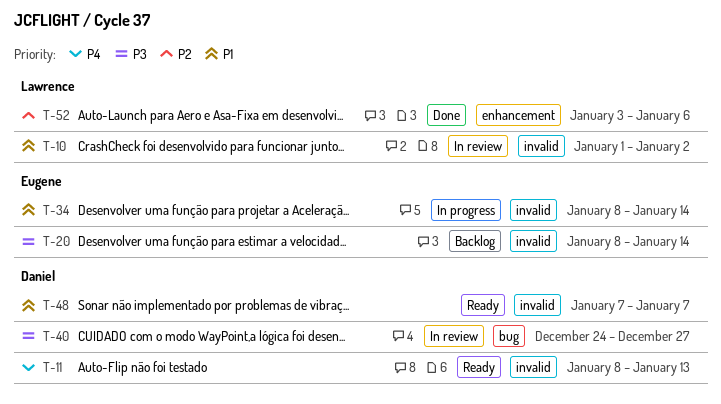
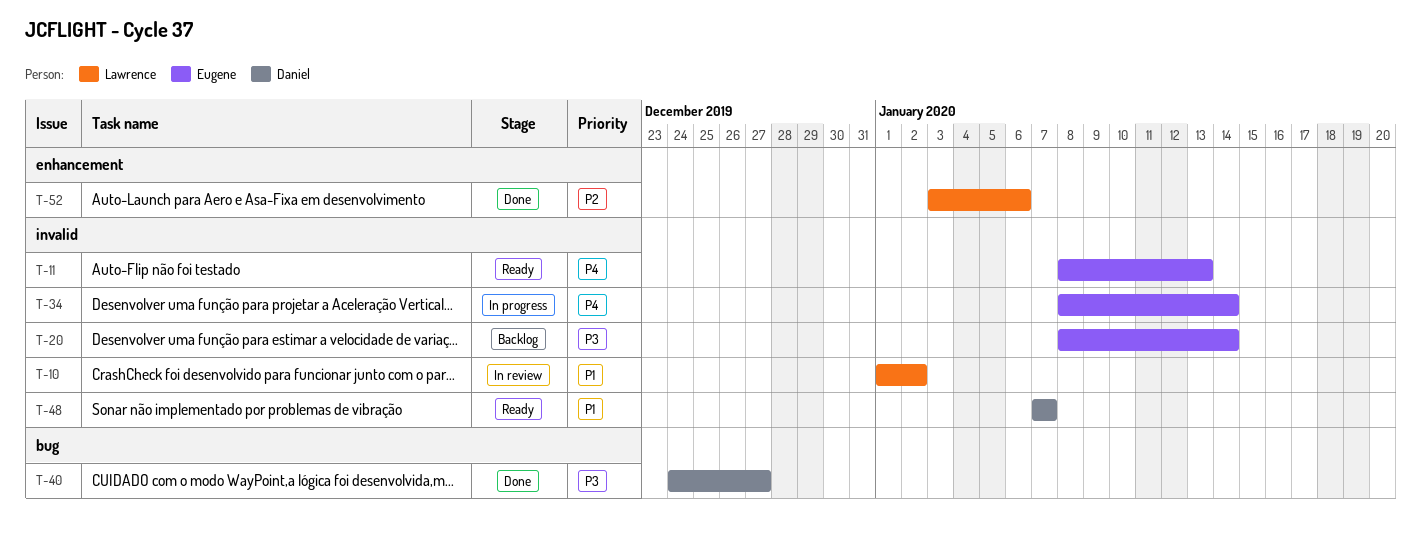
T-11, owner: Daniel -> Eugene
T-34, priority: P1 -> P4
T-40, status: In review -> Done

